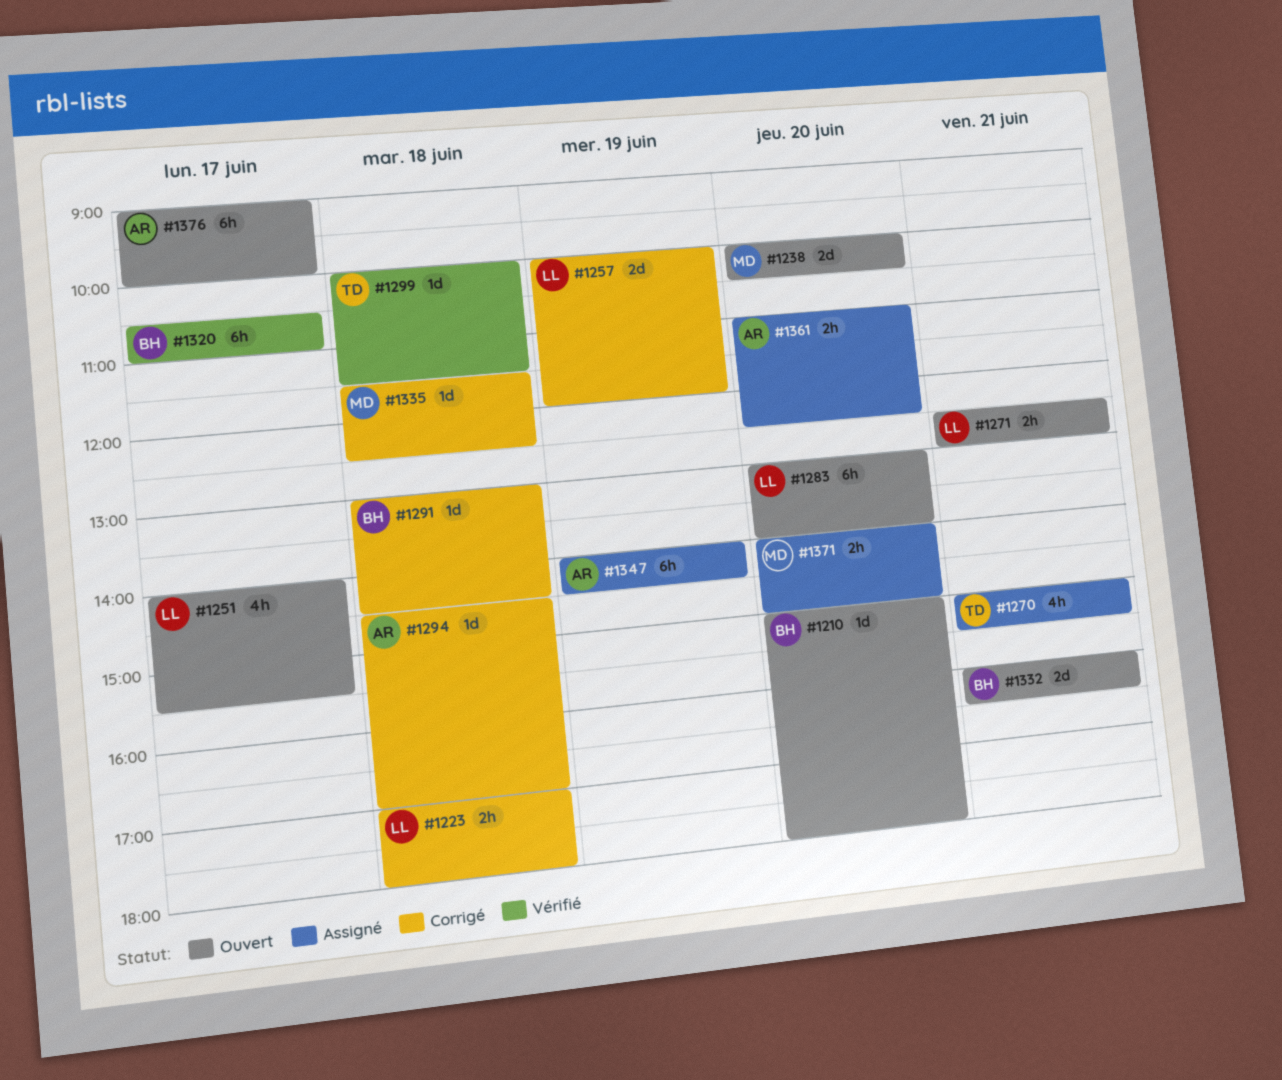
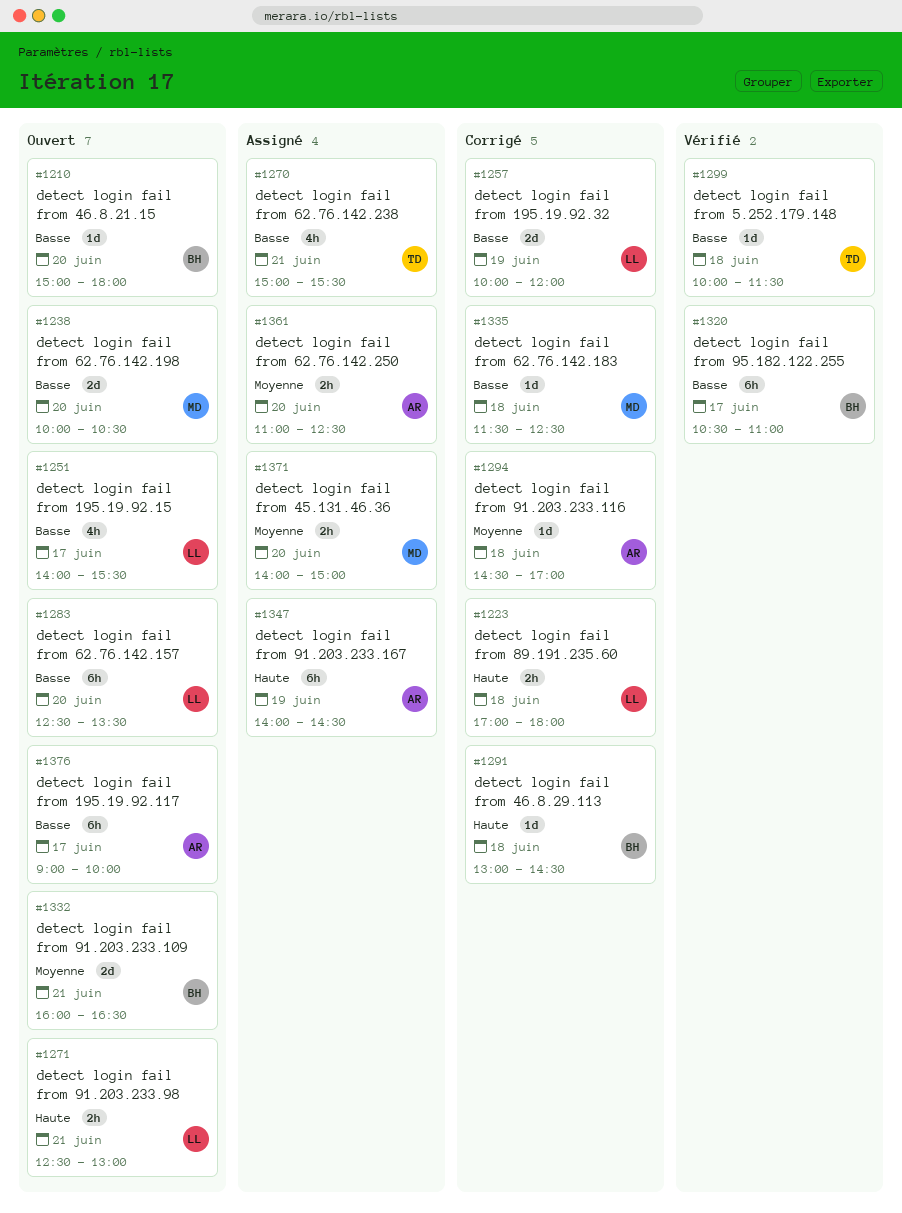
#1283, begins: 13:00 -> 12:30
#1283, ends: 14:00 -> 13:30

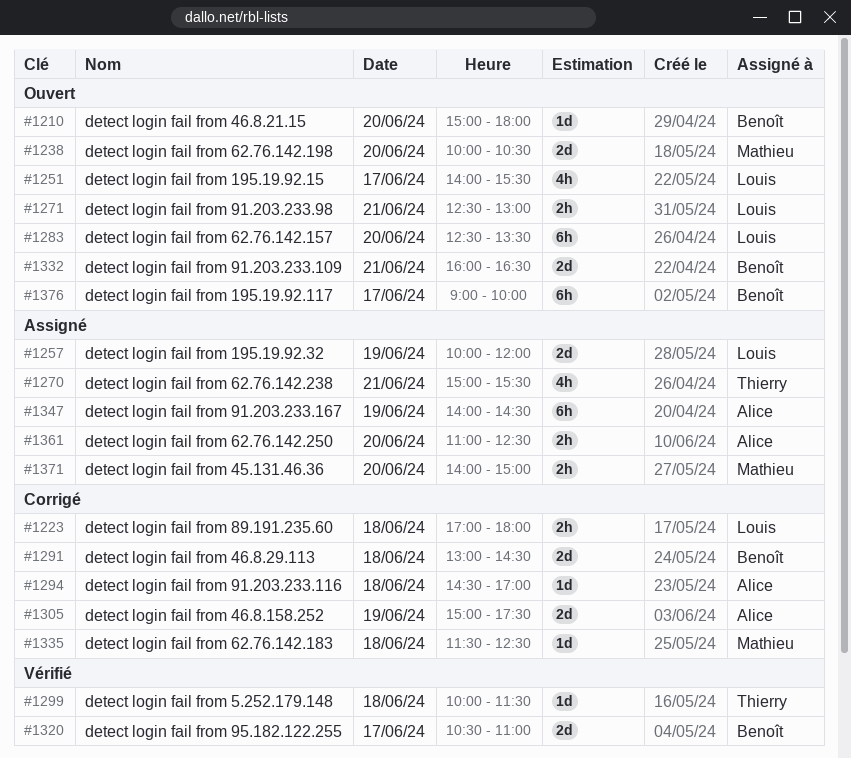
#1257, status: Corrigé -> Assigné
#1291, estimate: 1d -> 2d
#1305: none -> present
#1320, estimate: 6h -> 2d
#1376, owner: Alice -> Benoît

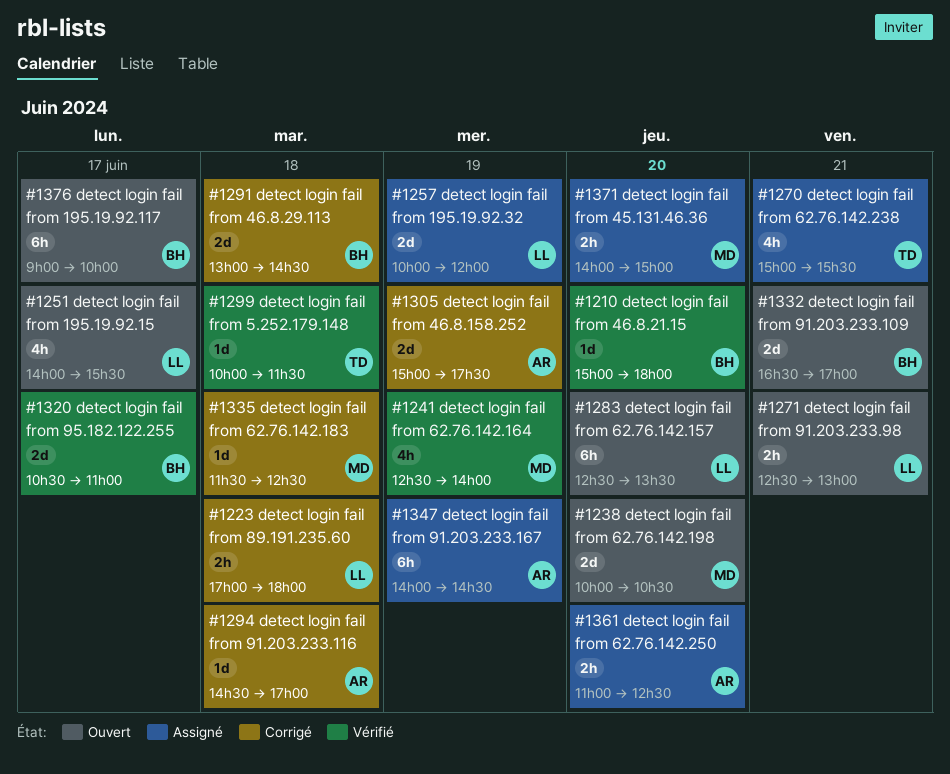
#1210, status: Ouvert -> Vérifié
#1241: none -> present
#1332, begins: 16:00 -> 16:30
#1332, ends: 16:30 -> 17:00

